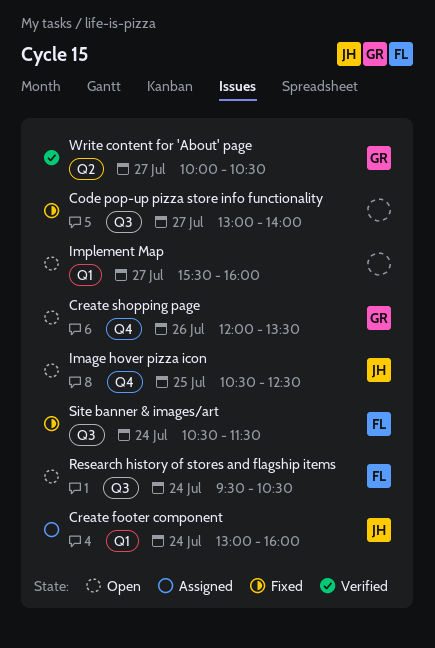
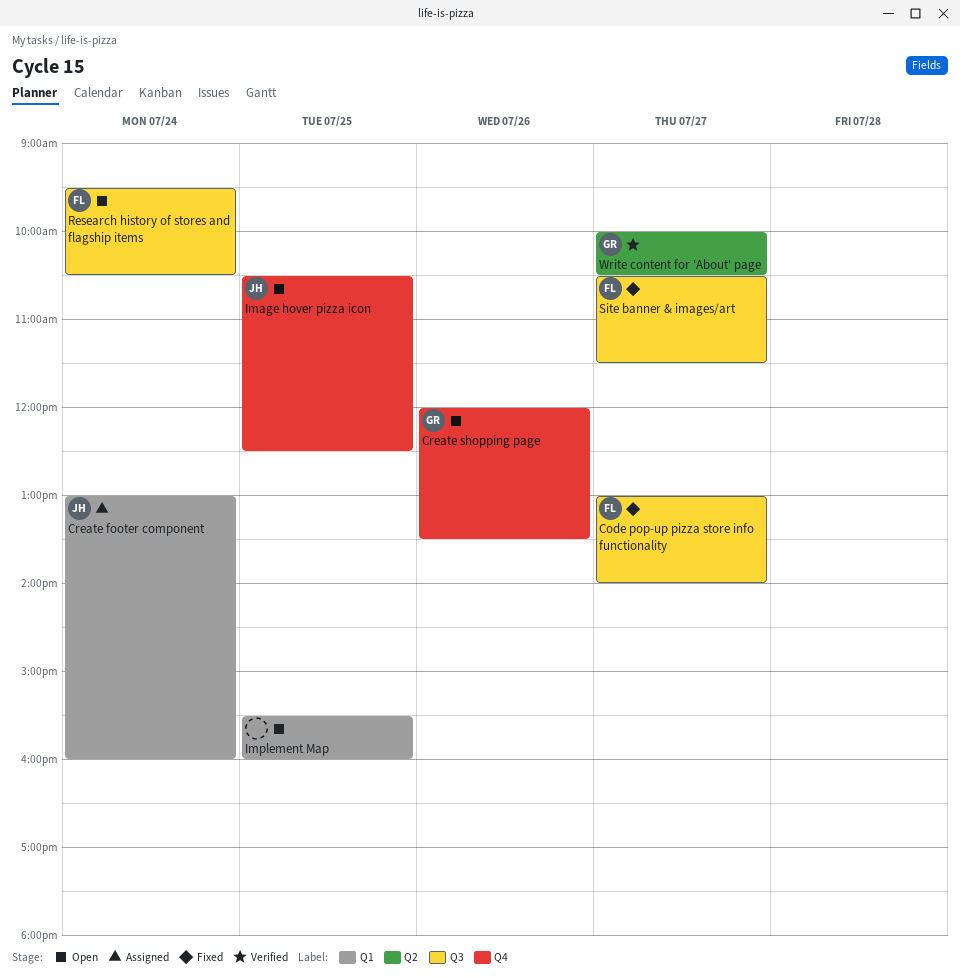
Code pop-up pizza store info functionality, owner: none -> FL
Implement Map, day: Jul 27 -> Jul 25
Site banner & images/art, day: Jul 24 -> Jul 27

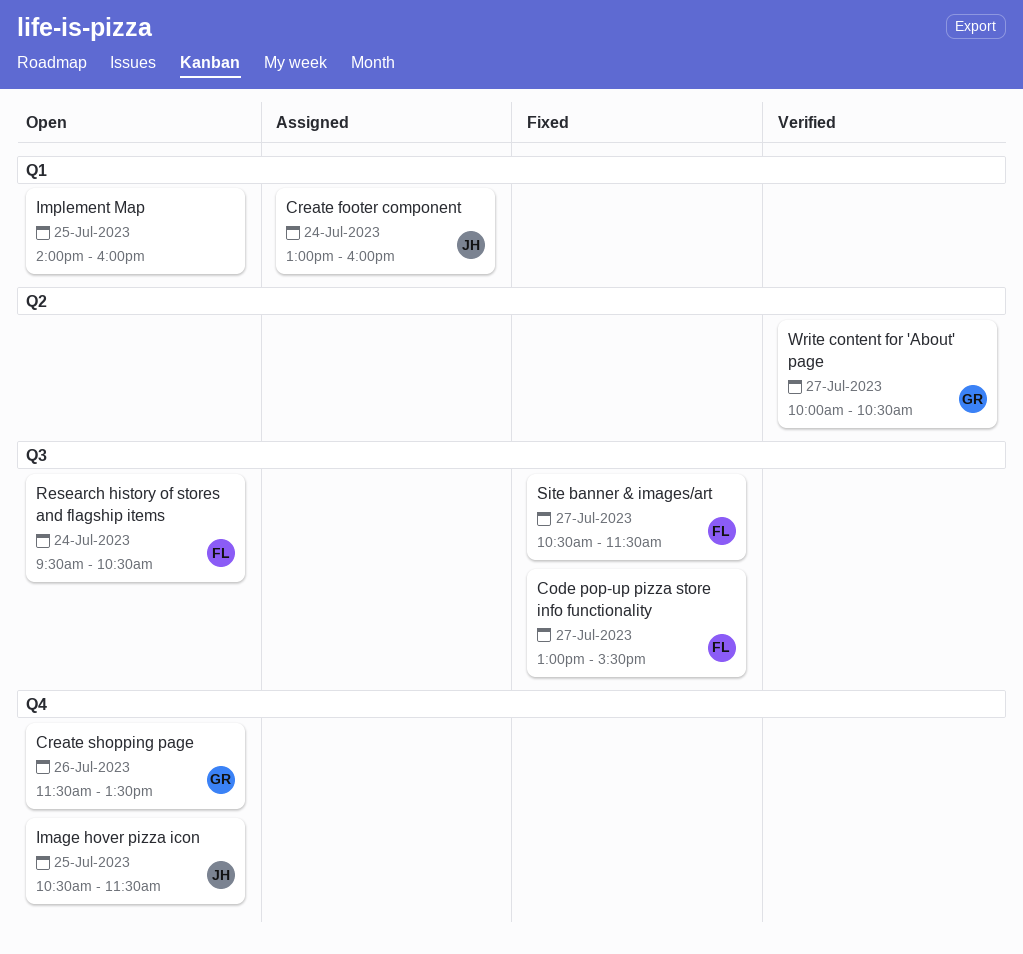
Code pop-up pizza store info functionality, ends: 14:00 -> 15:30
Create shopping page, begins: 12:00 -> 11:30
Image hover pizza icon, ends: 12:30 -> 11:30
Implement Map, begins: 15:30 -> 14:00

